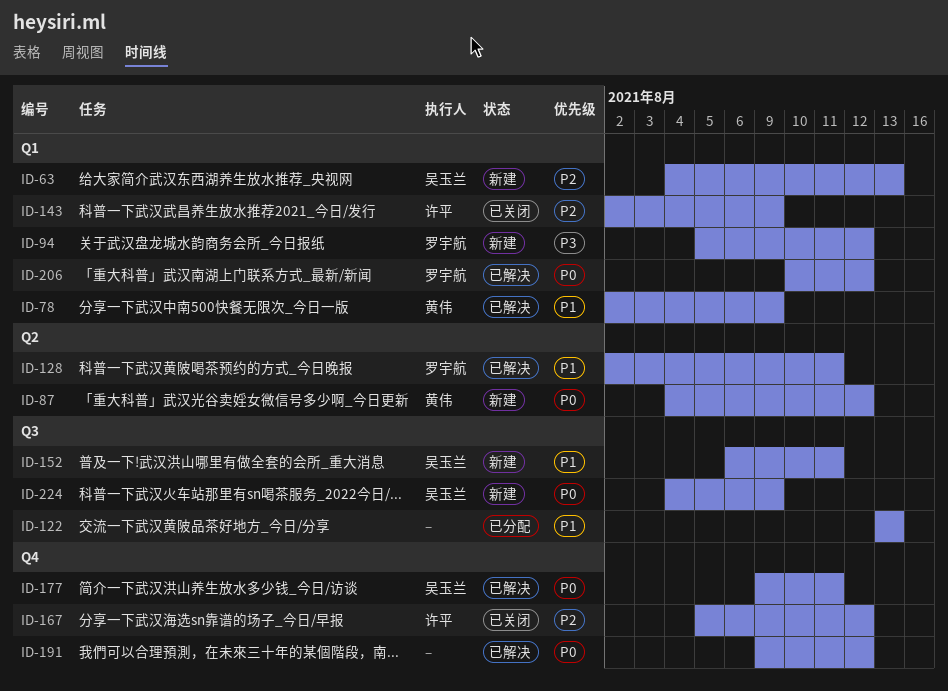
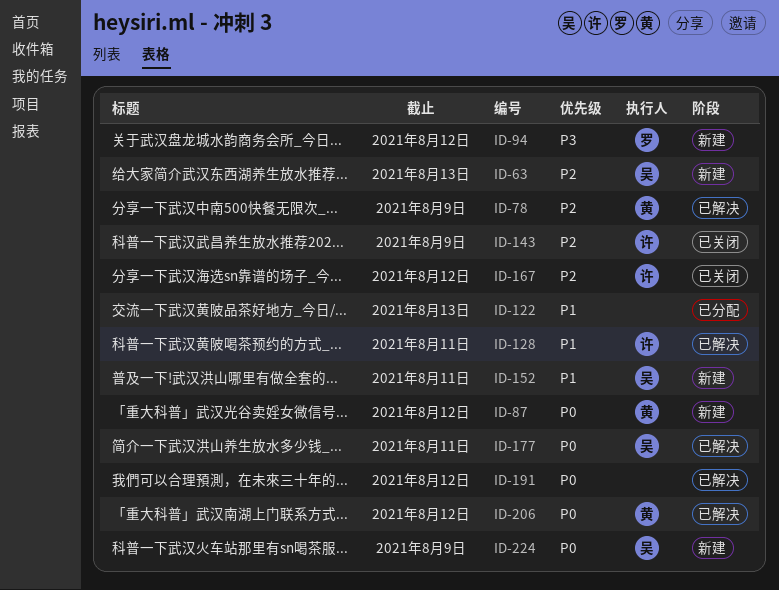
ID-78, priority: P1 -> P2
ID-128, owner: 罗宇航 -> 许平
ID-206, owner: 罗宇航 -> 黄伟

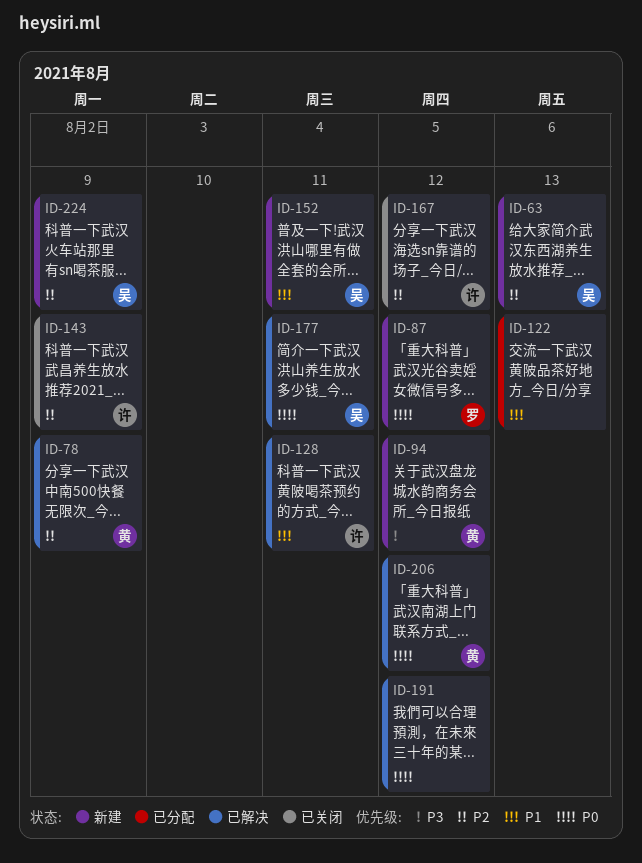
ID-87, owner: 黄 -> 罗
ID-94, owner: 罗 -> 黄
ID-224, priority: P0 -> P2

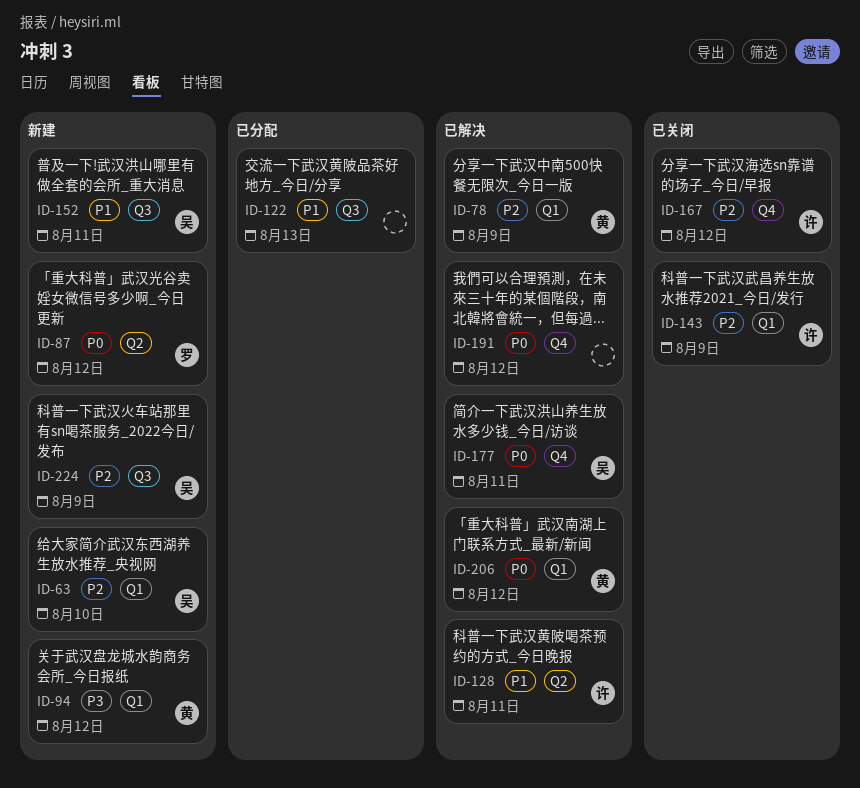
ID-63, due: Aug 13 -> Aug 10

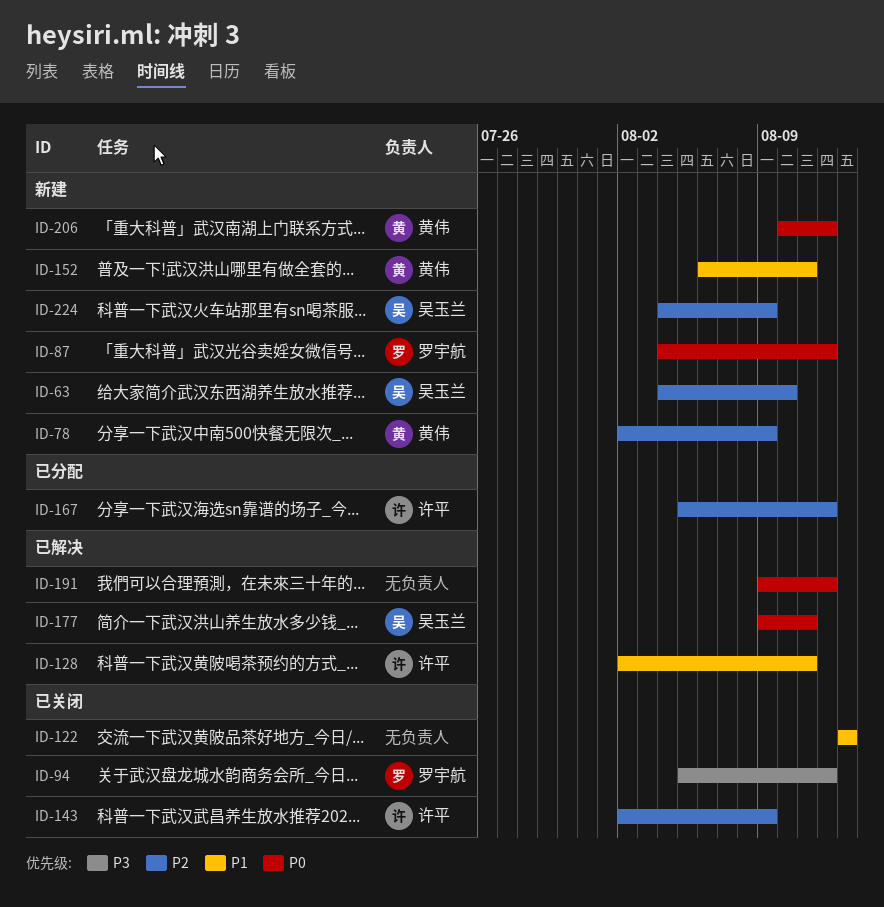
ID-78, status: 已解决 -> 新建
ID-94, status: 新建 -> 已关闭
ID-94, owner: 黄伟 -> 罗宇航
ID-122, status: 已分配 -> 已关闭
ID-152, owner: 吴玉兰 -> 黄伟
ID-167, status: 已关闭 -> 已分配
ID-206, status: 已解决 -> 新建

